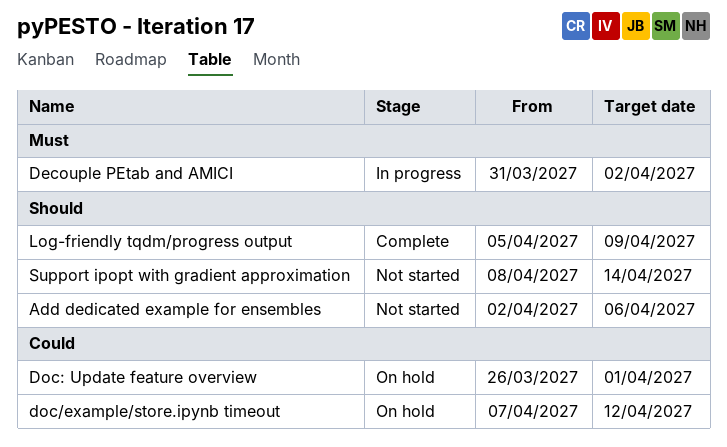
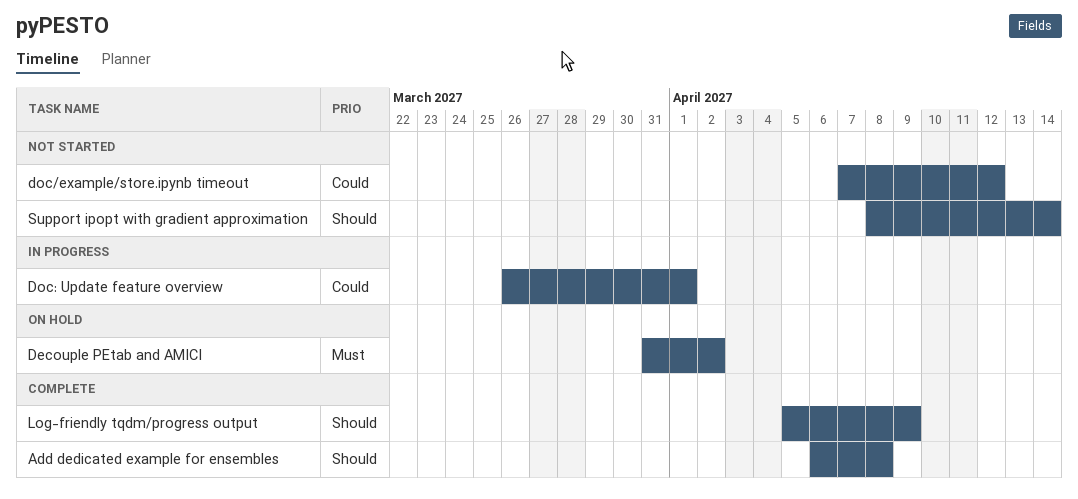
Add dedicated example for ensembles, status: Not started -> Complete
Add dedicated example for ensembles, start: Apr 2 -> Apr 6
Add dedicated example for ensembles, due: Apr 6 -> Apr 8
Decouple PEtab and AMICI, status: In progress -> On hold
doc/example/store.ipynb timeout, status: On hold -> Not started
Doc: Update feature overview, status: On hold -> In progress

